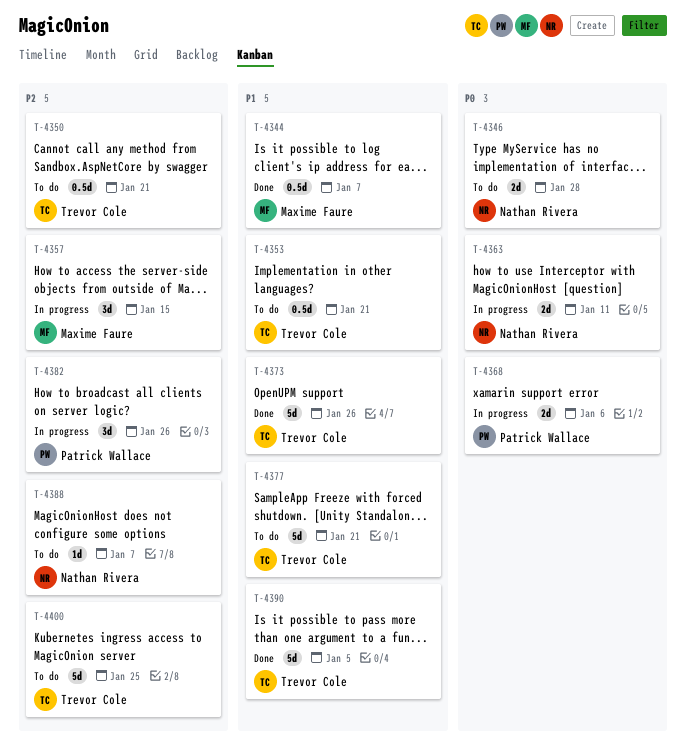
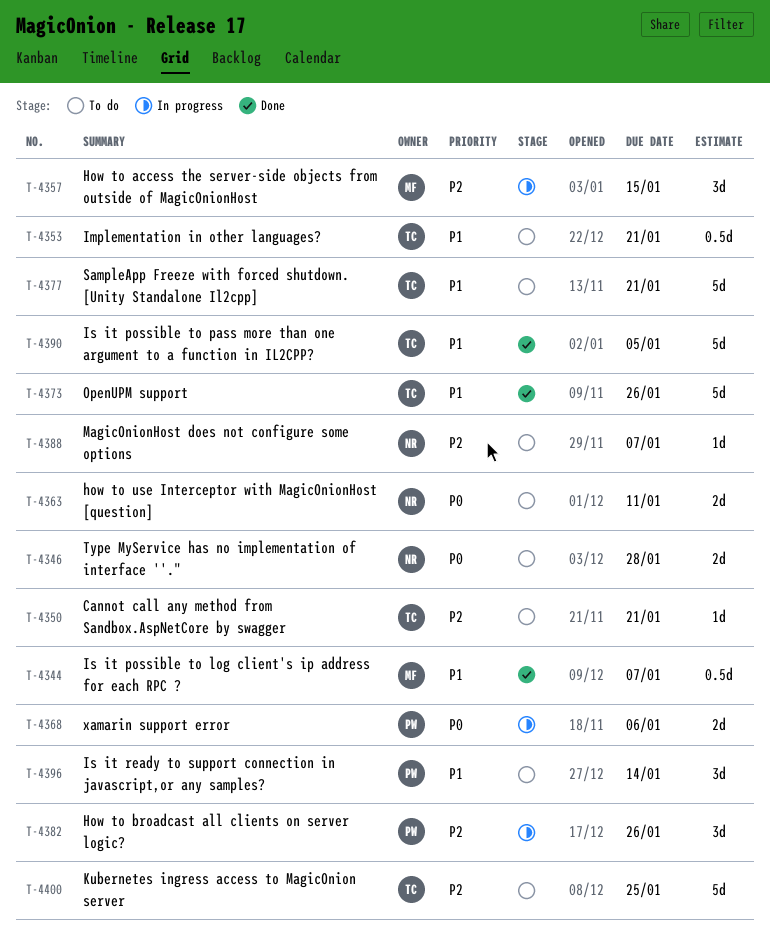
T-4350, estimate: 0.5d -> 1d
T-4363, status: In progress -> To do
T-4396: none -> present

